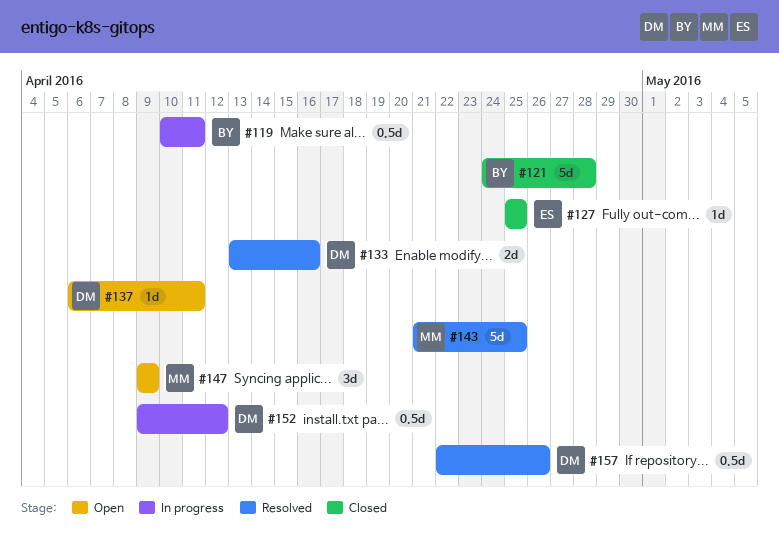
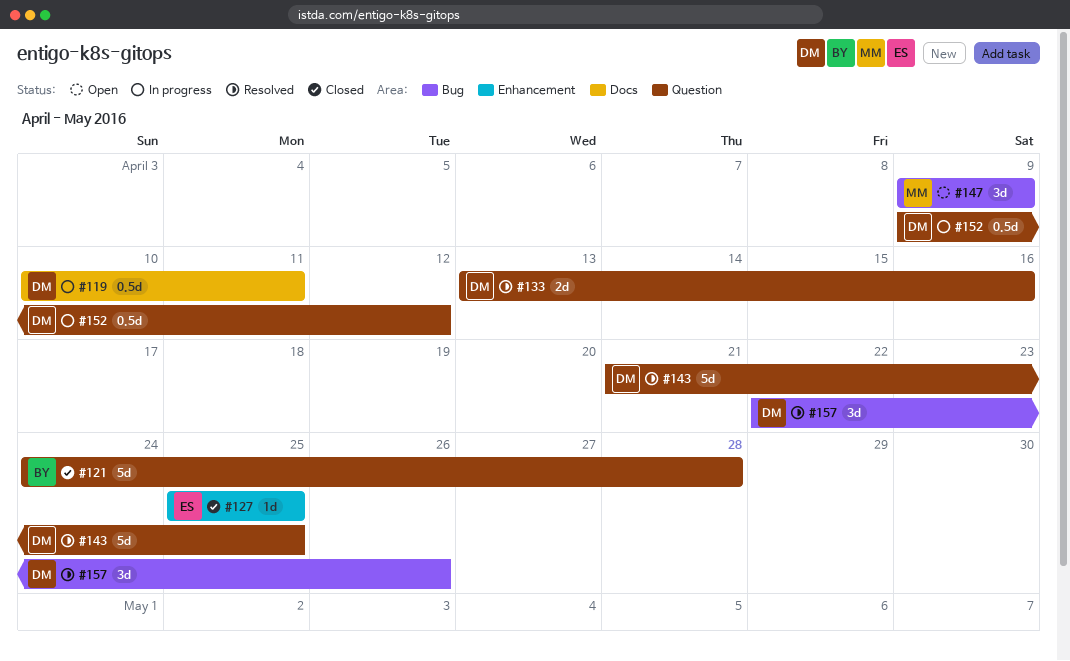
#119, owner: BY -> DM
#137: present -> none
#143, owner: MM -> DM
#157, estimate: 0.5d -> 3d

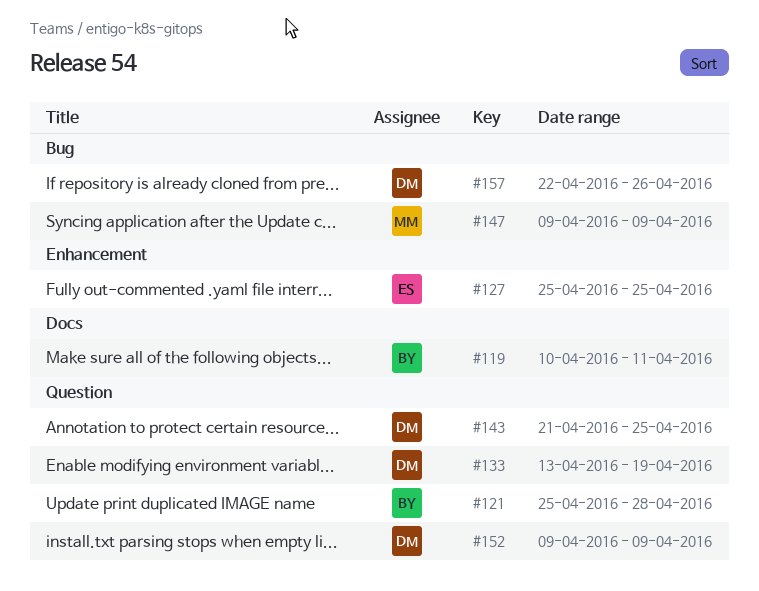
#119, owner: DM -> BY
#121, start: Apr 24 -> Apr 25
#133, due: Apr 16 -> Apr 19
#152, due: Apr 12 -> Apr 9

